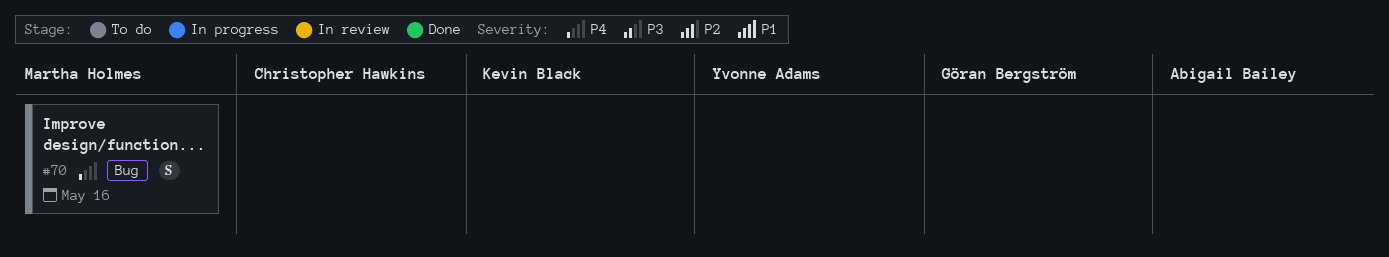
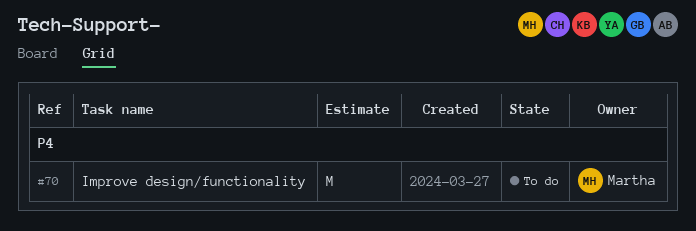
#70, estimate: S -> M

